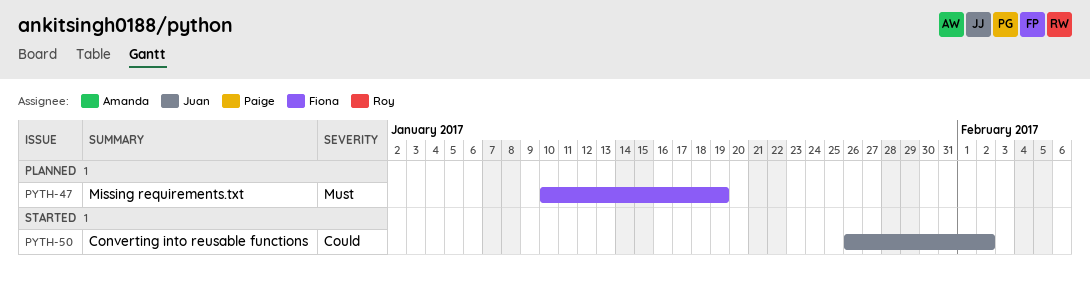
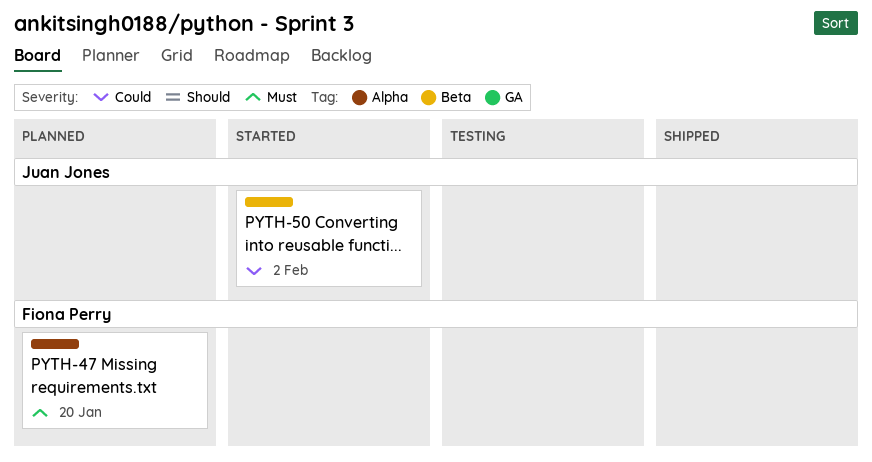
PYTH-47, due: Jan 19 -> Jan 20

